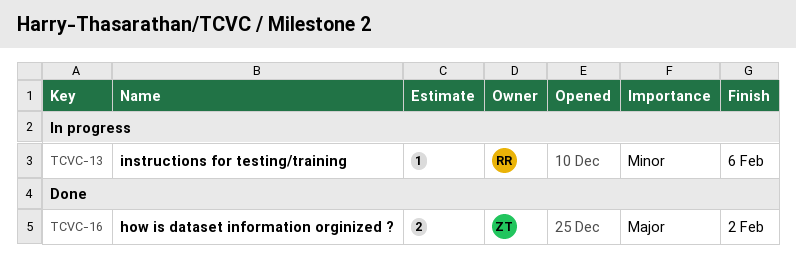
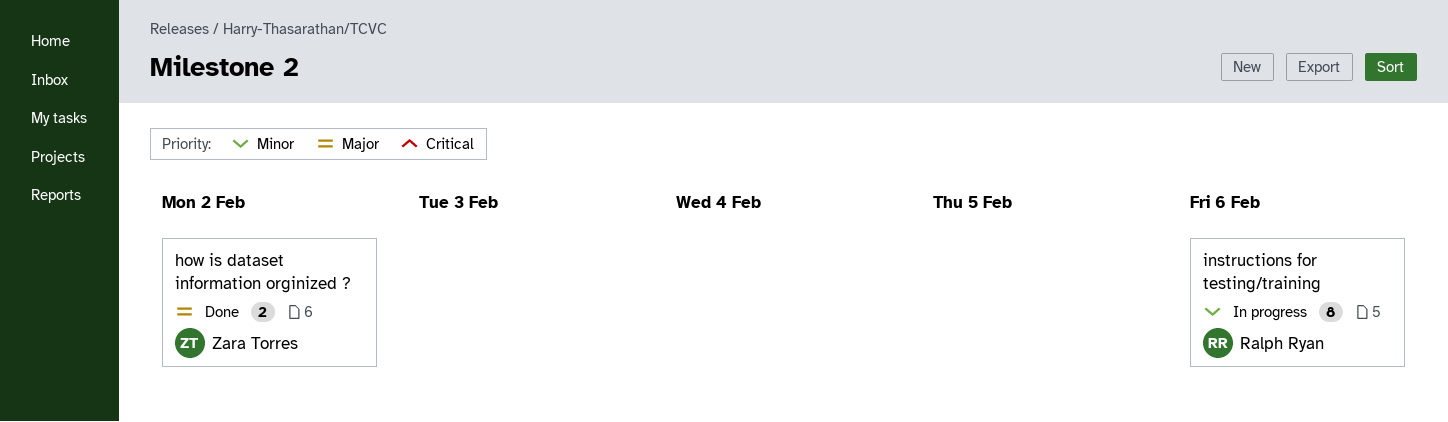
instructions for testing/training, estimate: 1 -> 8

